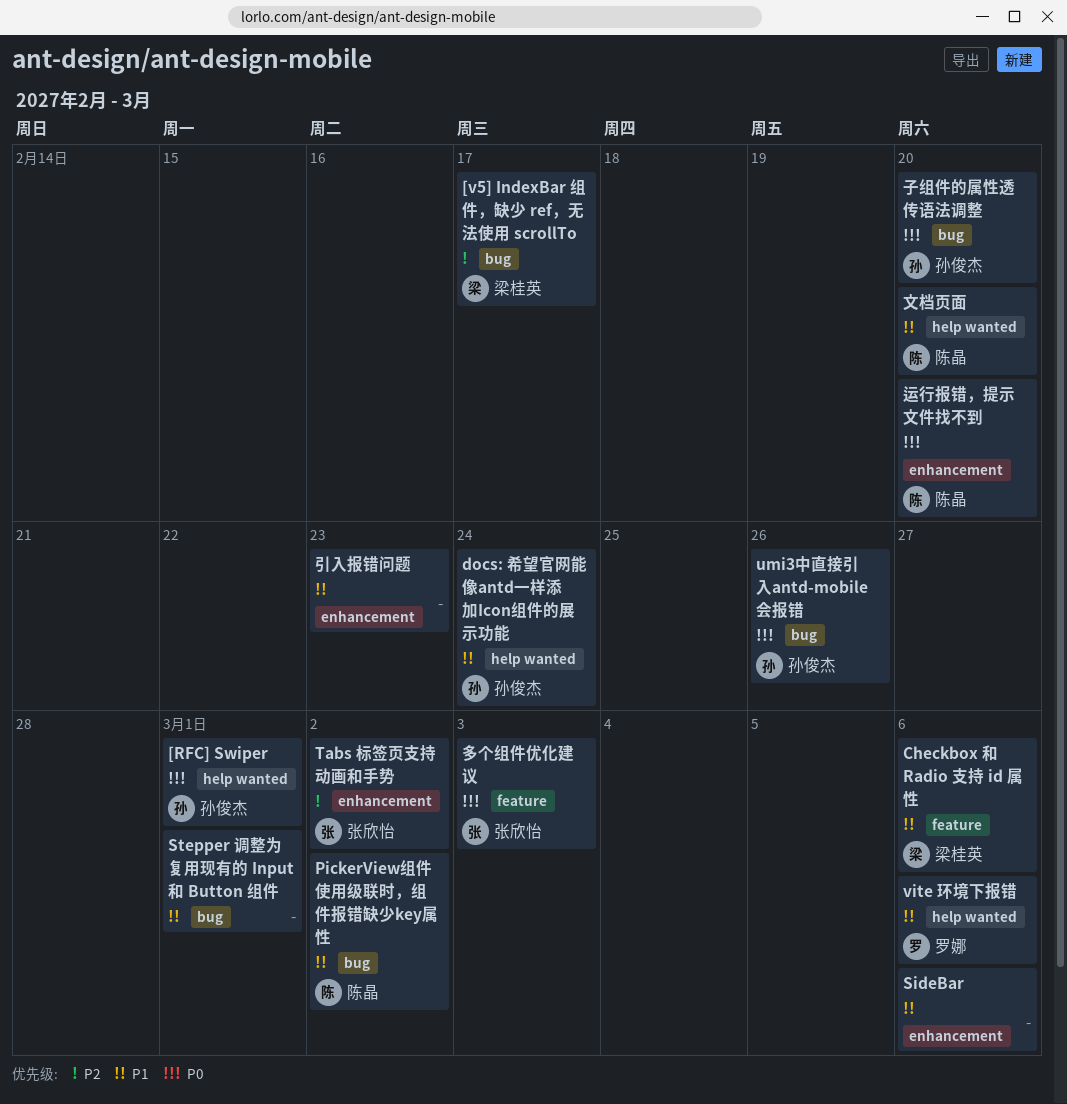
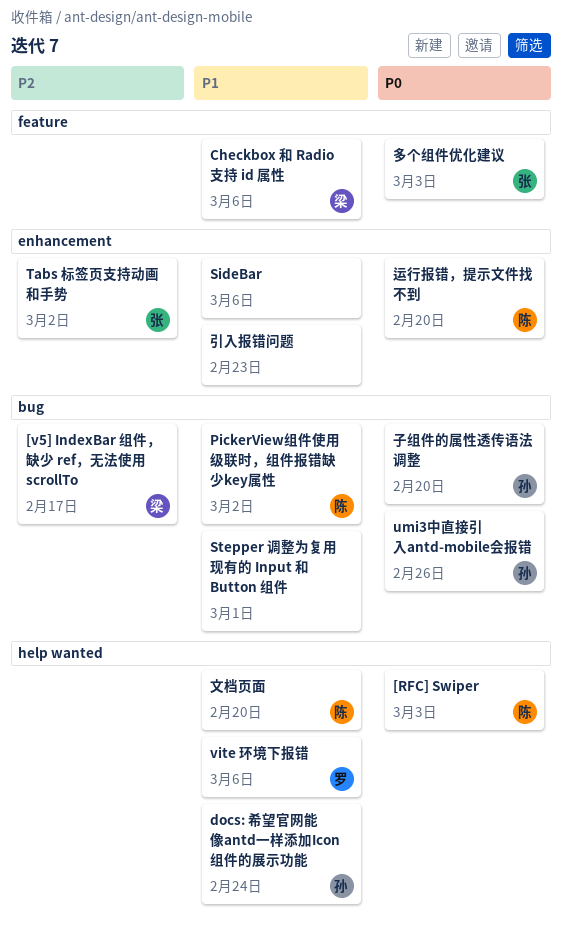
[RFC] Swiper, owner: 孙俊杰 -> 陈晶
[RFC] Swiper, due: Mar 1 -> Mar 3

